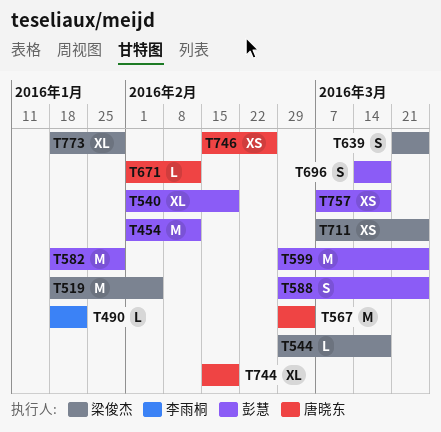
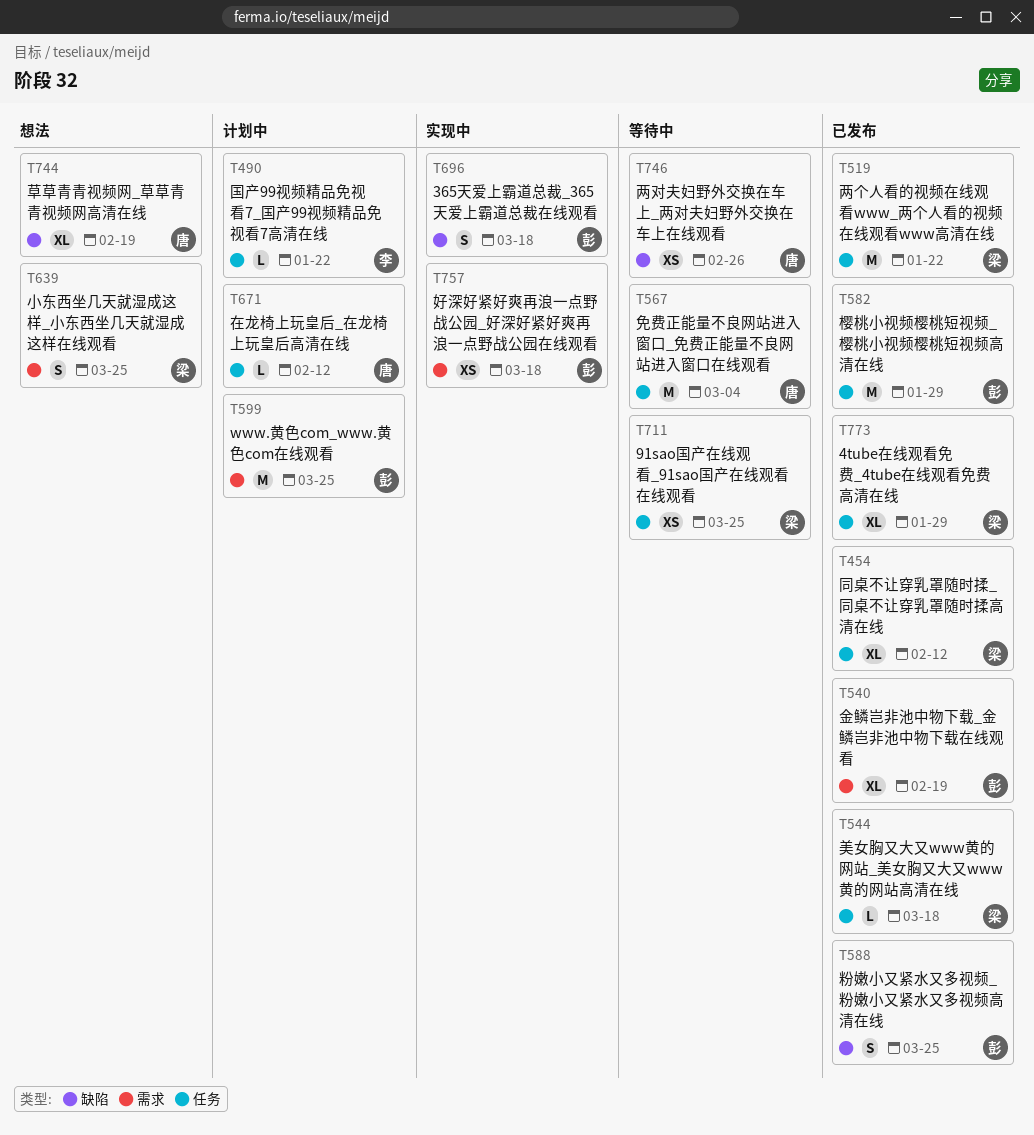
T454, owner: 彭慧 -> 梁俊杰
T454, estimate: M -> XL
T519, due: Feb 5 -> Jan 22

